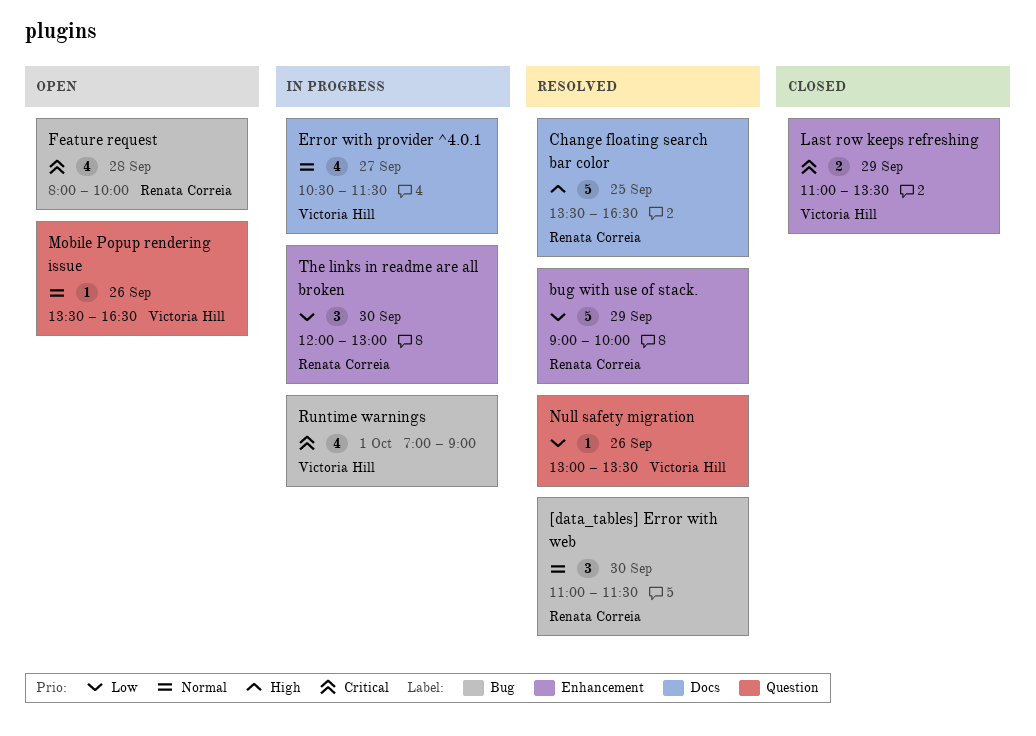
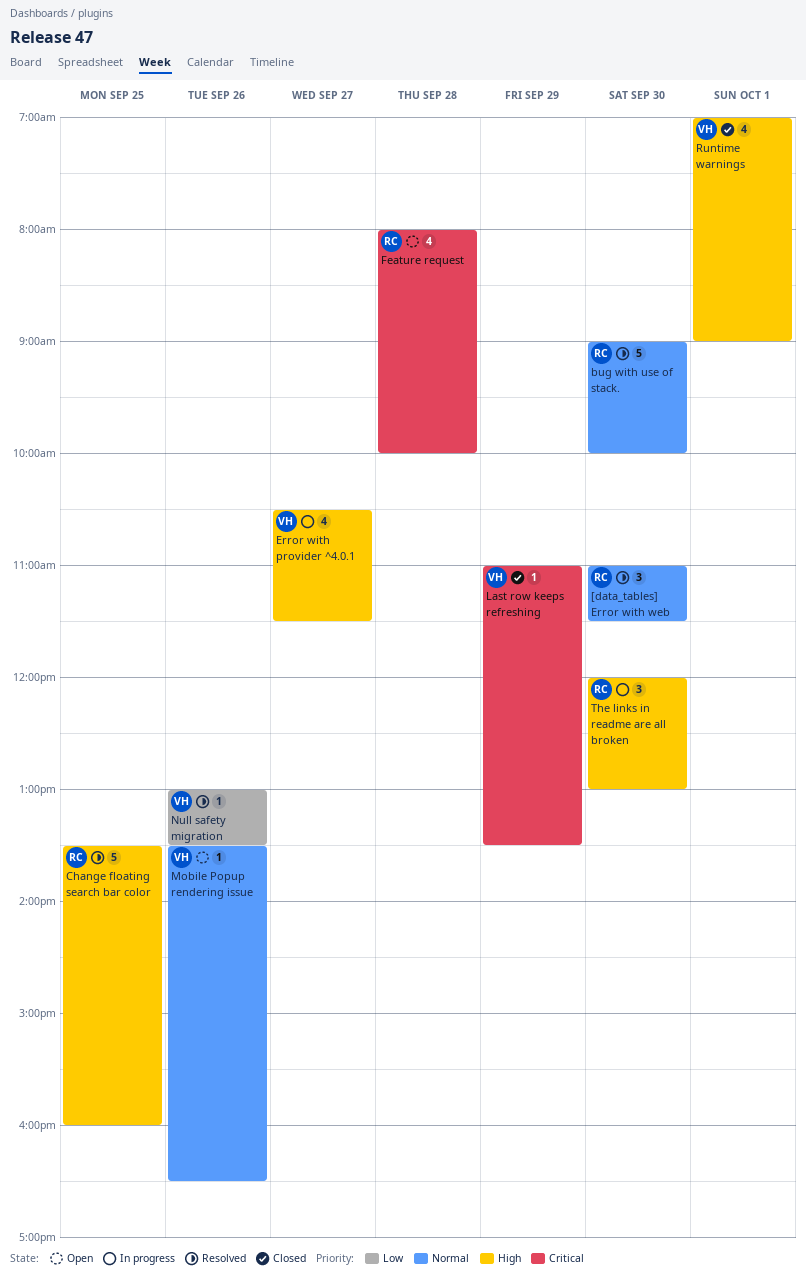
bug with use of stack., priority: Low -> Normal
bug with use of stack., day: Sep 29 -> Sep 30
Change floating search bar color, ends: 16:30 -> 16:00
Error with provider ^4.0.1, priority: Normal -> High
Last row keeps refreshing, estimate: 2 -> 1
Runtime warnings, status: In progress -> Closed
Runtime warnings, priority: Critical -> High
The links in readme are all broken, priority: Low -> High

